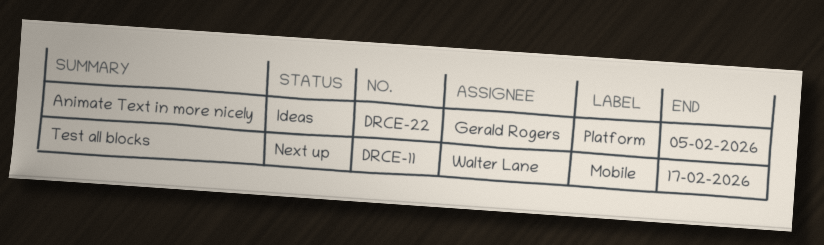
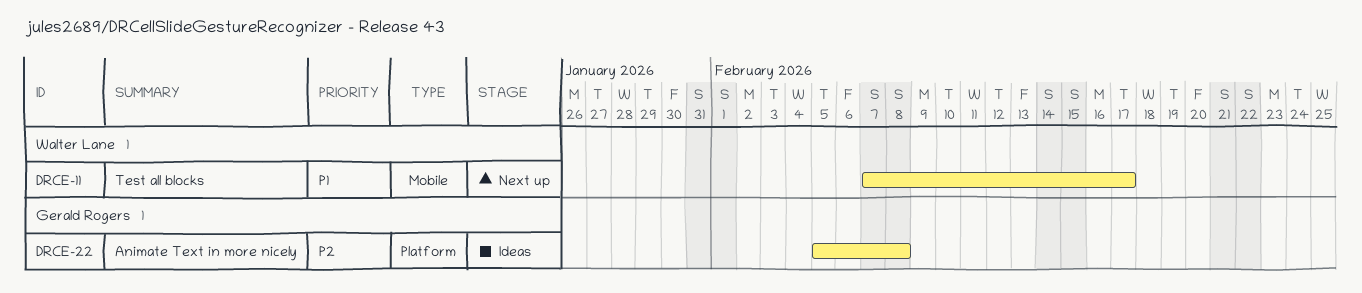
DRCE-22, due: Feb 5 -> Feb 8

